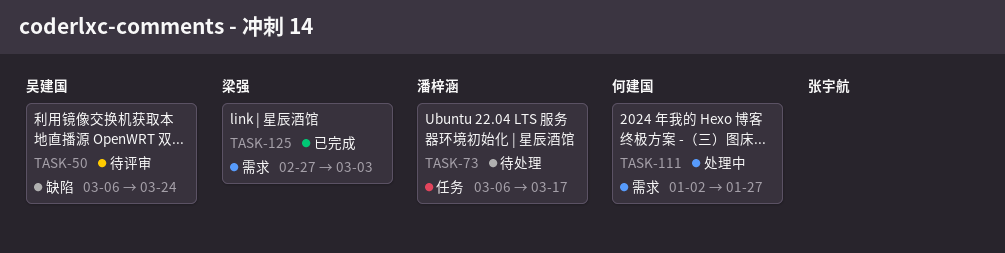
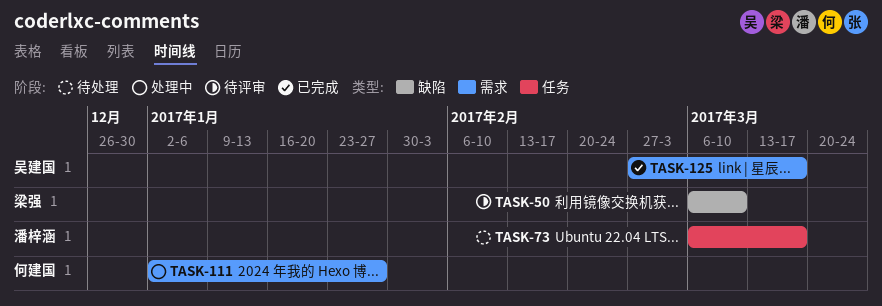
TASK-50, owner: 吴建国 -> 梁强
TASK-50, due: Mar 24 -> Mar 10
TASK-125, owner: 梁强 -> 吴建国
TASK-125, due: Mar 3 -> Mar 17

